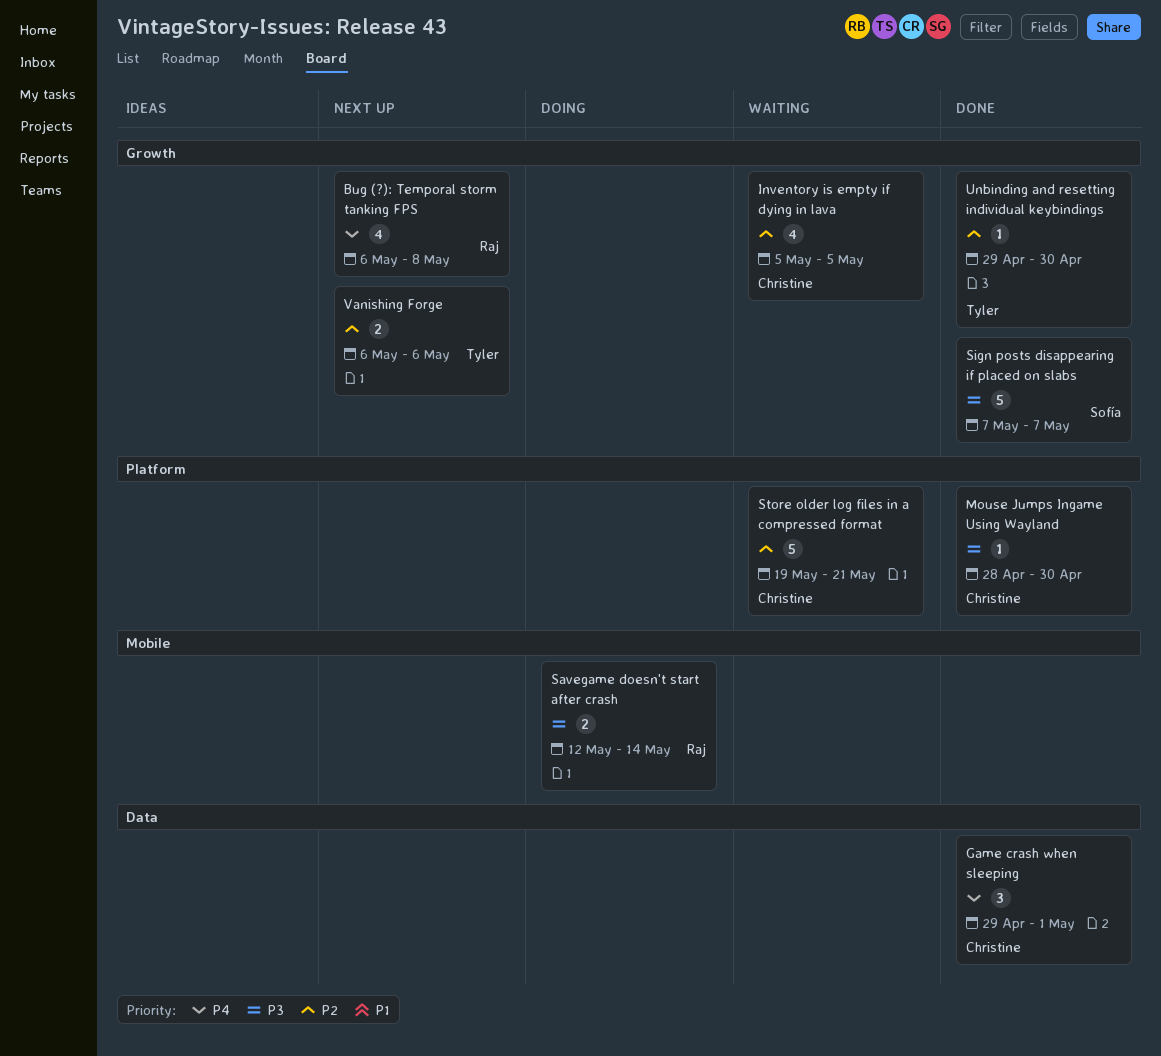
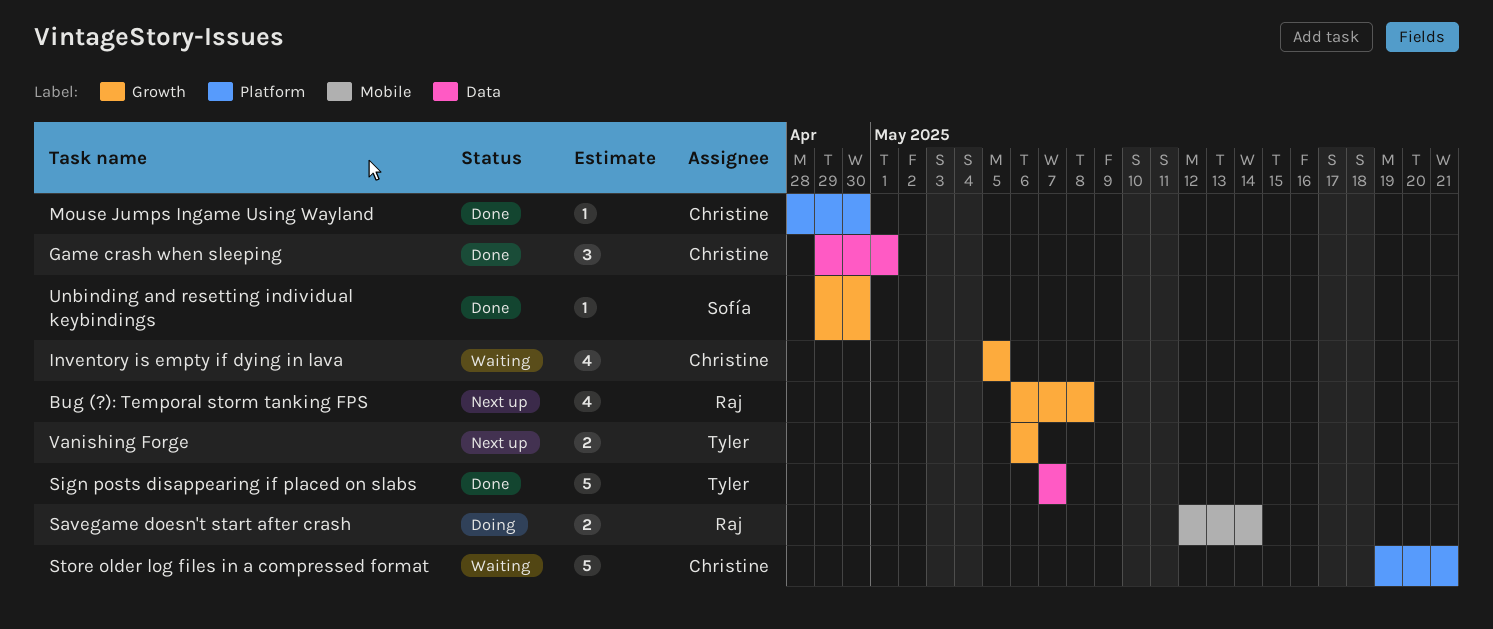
Sign posts disappearing if placed on slabs, owner: Sofía -> Tyler
Sign posts disappearing if placed on slabs, label: Growth -> Data
Unbinding and resetting individual keybindings, owner: Tyler -> Sofía

